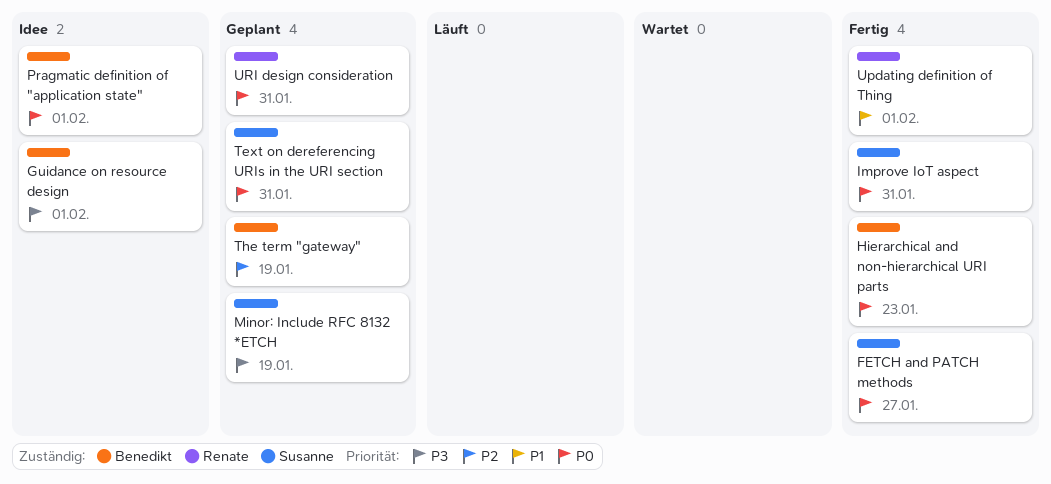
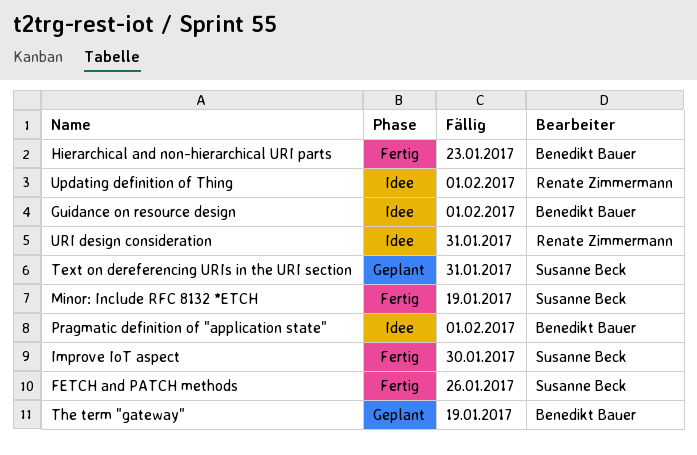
FETCH and PATCH methods, due: Jan 27 -> Jan 26
Improve IoT aspect, due: Jan 31 -> Jan 30
Minor: Include RFC 8132 *ETCH, status: Geplant -> Fertig
Updating definition of Thing, status: Fertig -> Idee
URI design consideration, status: Geplant -> Idee

